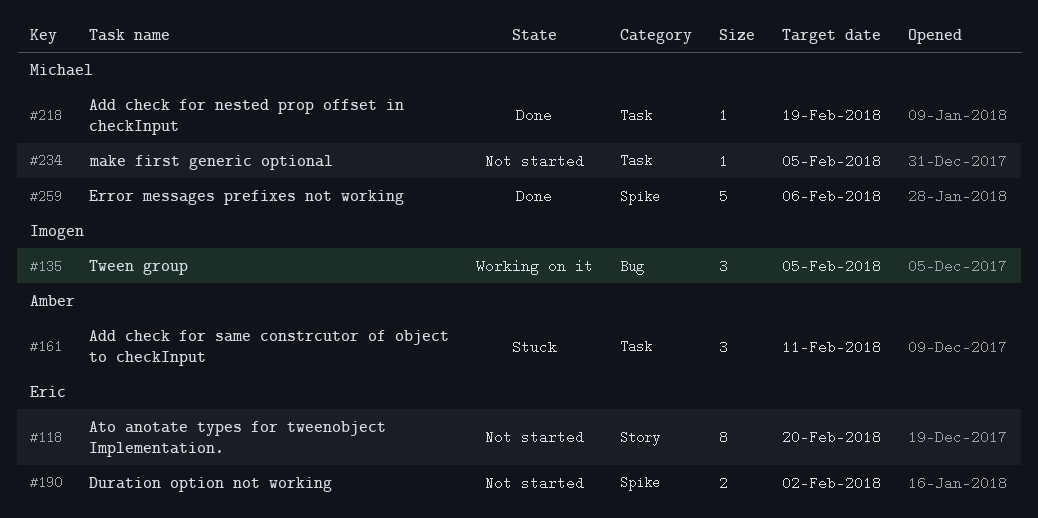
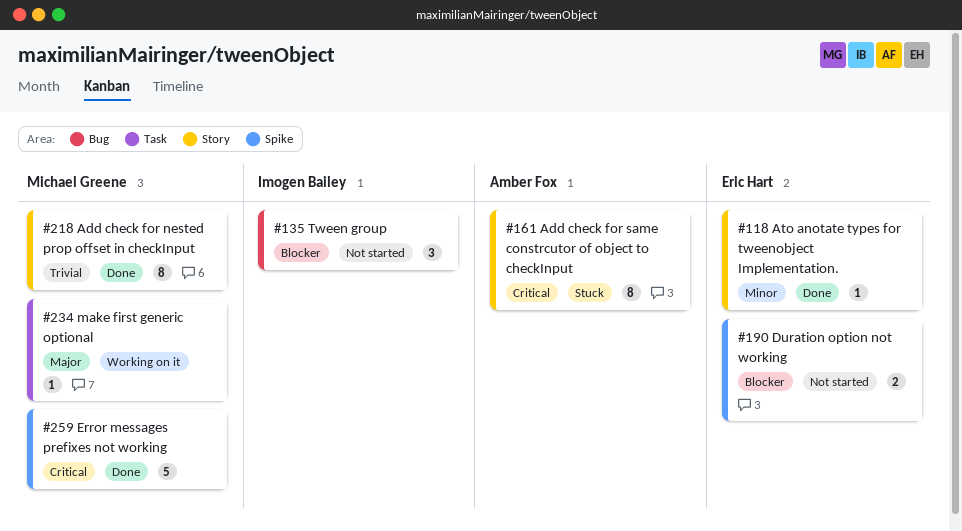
#118, status: Not started -> Done
#118, estimate: 8 -> 1
#135, status: Working on it -> Not started
#161, label: Task -> Story
#161, estimate: 3 -> 8
#218, label: Task -> Story
#218, estimate: 1 -> 8
#234, status: Not started -> Working on it

